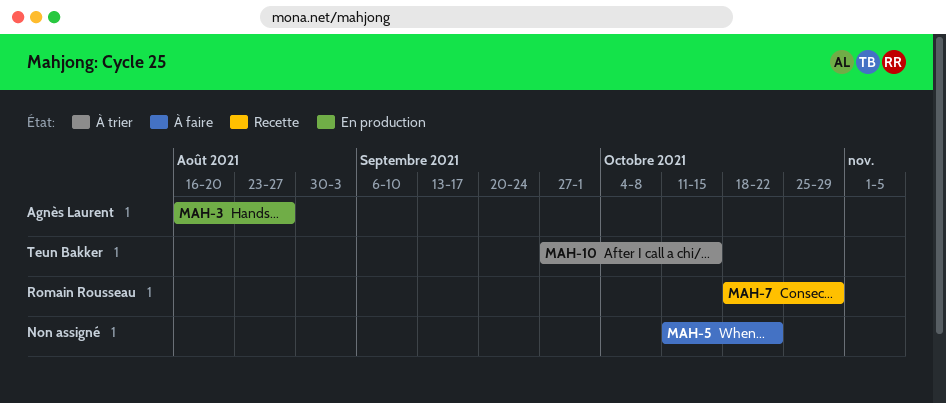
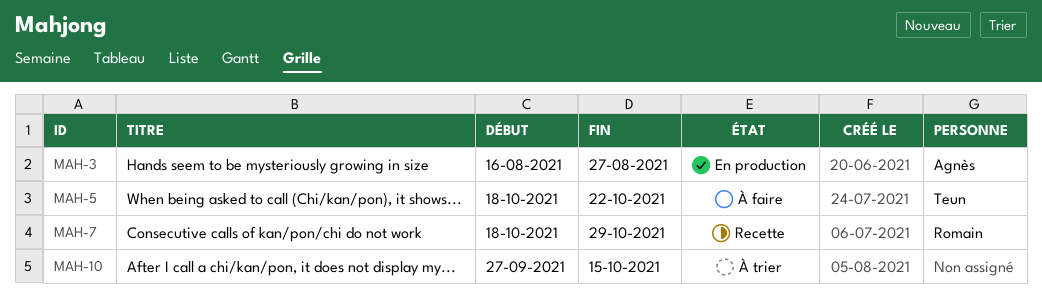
MAH-5, owner: none -> Teun Bakker
MAH-5, start: Oct 11 -> Oct 18
MAH-10, owner: Teun Bakker -> none

